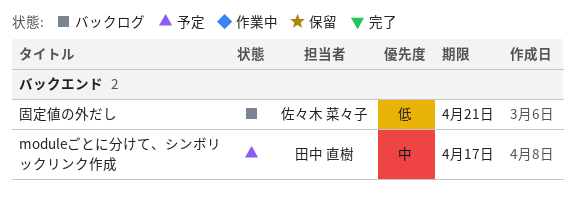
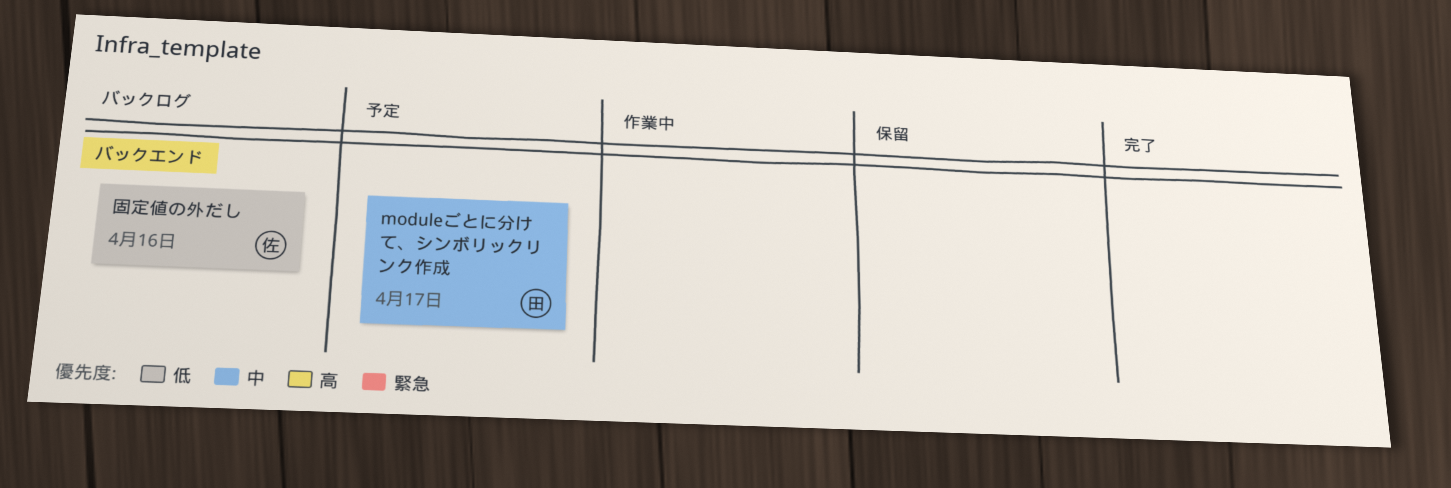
固定値の外だし, due: Apr 21 -> Apr 16

